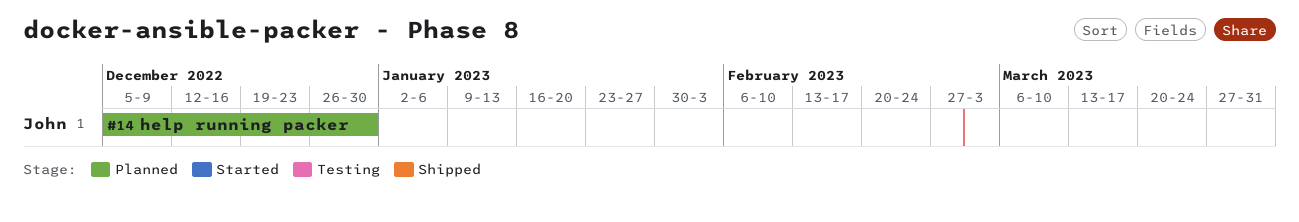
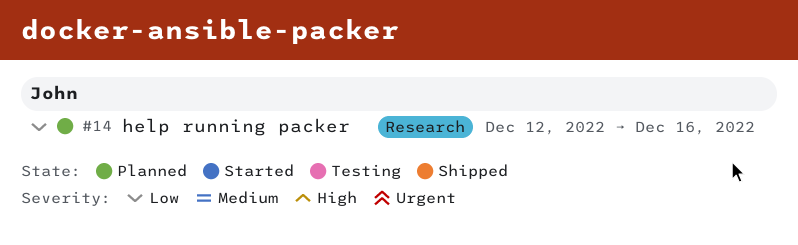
#14, start: Dec 5 -> Dec 12
#14, due: Dec 30 -> Dec 16

